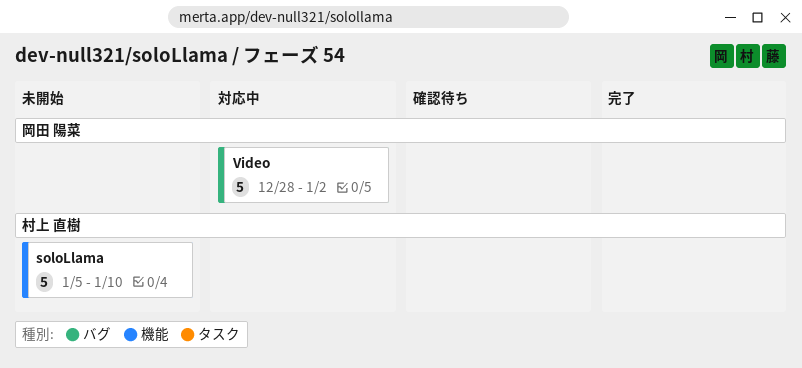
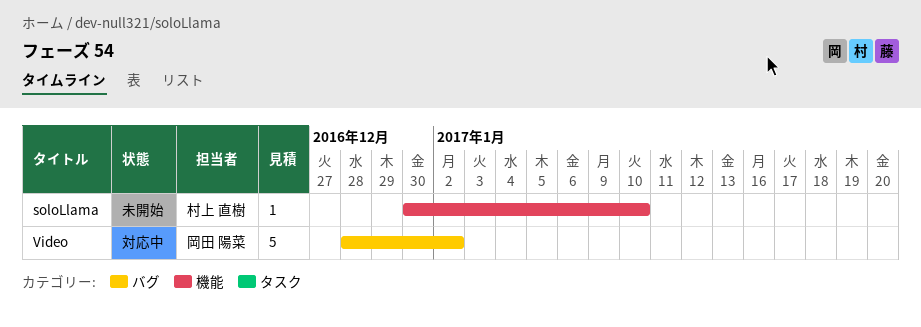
soloLlama, estimate: 5 -> 1
soloLlama, start: Jan 5 -> Dec 30

